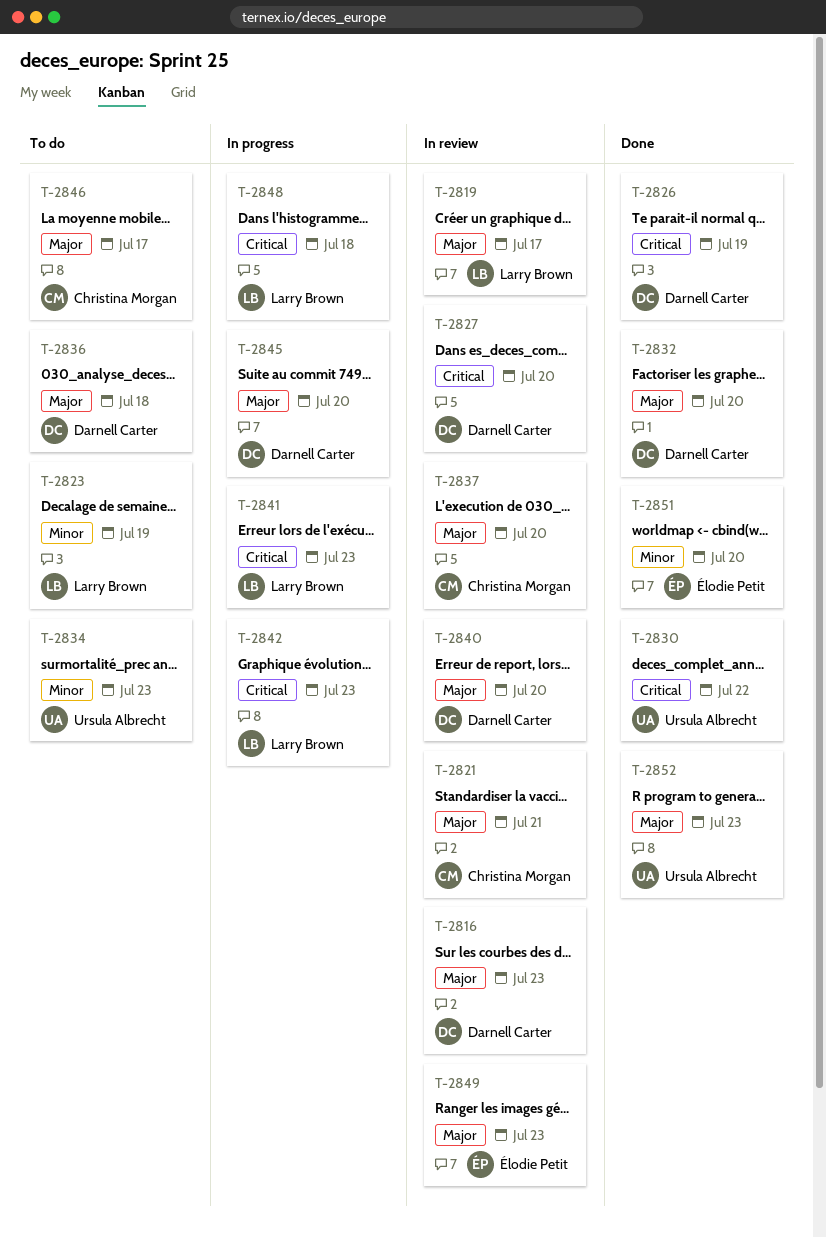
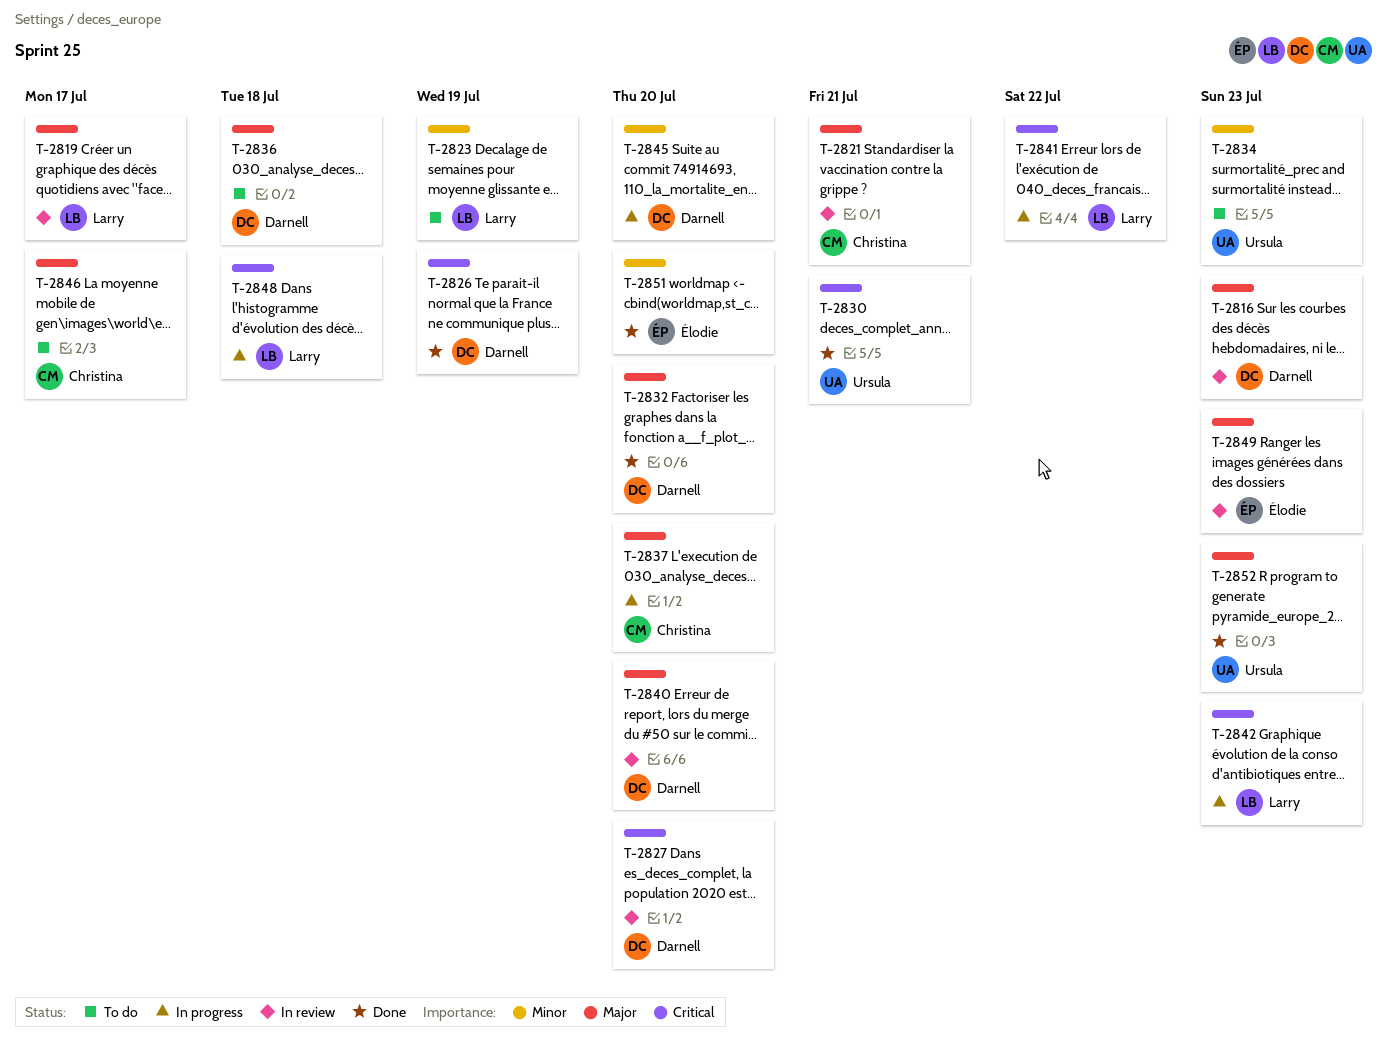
T-2830, due: Jul 22 -> Jul 21
T-2837, status: In review -> In progress
T-2841, due: Jul 23 -> Jul 22
T-2845, priority: Major -> Minor

